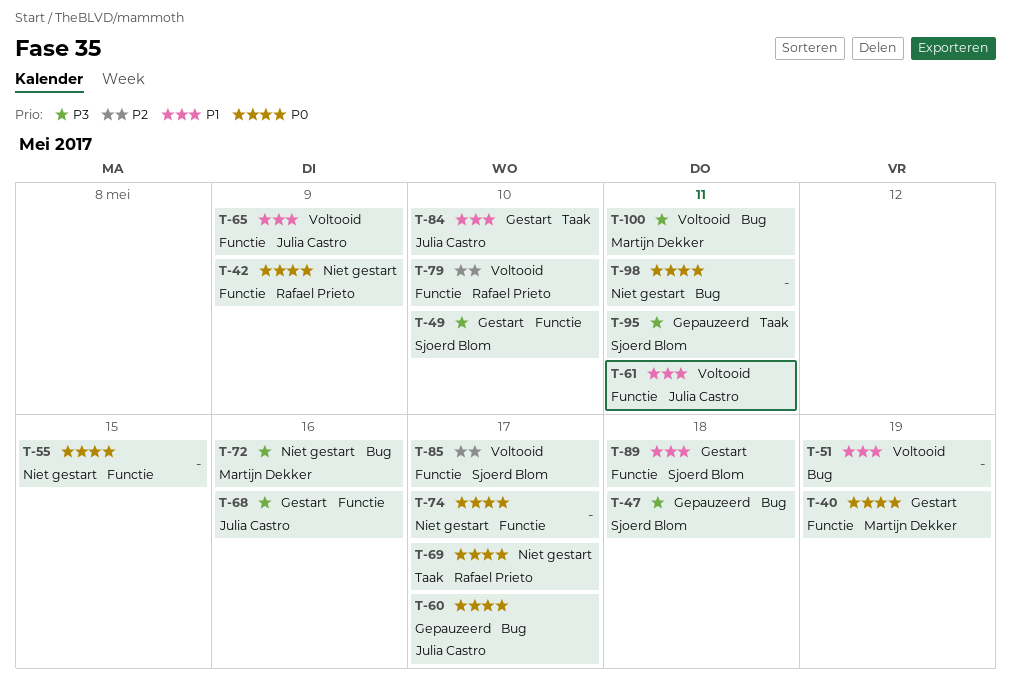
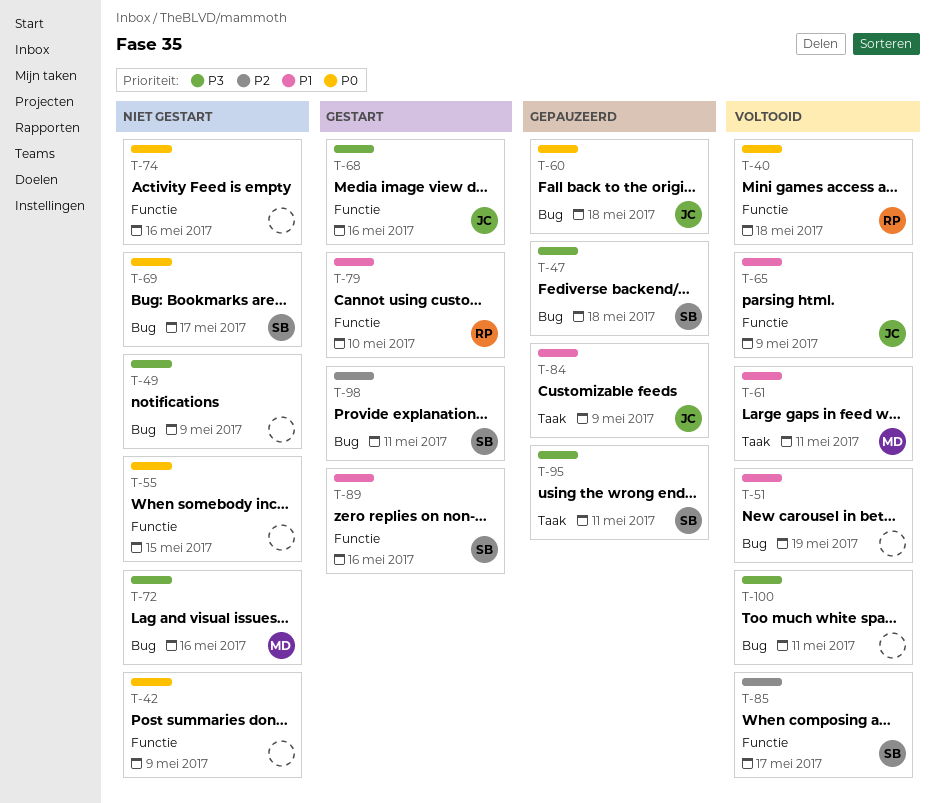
T-40, status: Gestart -> Voltooid
T-40, owner: Martijn Dekker -> Rafael Prieto
T-40, due: May 19 -> May 18
T-42, owner: Rafael Prieto -> none
T-49, status: Gestart -> Niet gestart
T-49, owner: Sjoerd Blom -> none
T-49, label: Functie -> Bug
T-49, due: May 10 -> May 9
T-60, due: May 17 -> May 18
T-61, owner: Julia Castro -> Martijn Dekker
T-61, label: Functie -> Taak
T-69, owner: Rafael Prieto -> Sjoerd Blom
T-69, label: Taak -> Bug
T-74, due: May 17 -> May 16
T-79, status: Voltooid -> Gestart
T-79, priority: P2 -> P1
T-84, status: Gestart -> Gepauzeerd
T-84, due: May 10 -> May 9
T-89, due: May 18 -> May 16
T-98, status: Niet gestart -> Gestart
T-98, owner: none -> Sjoerd Blom
T-98, priority: P0 -> P2
T-100, owner: Martijn Dekker -> none

